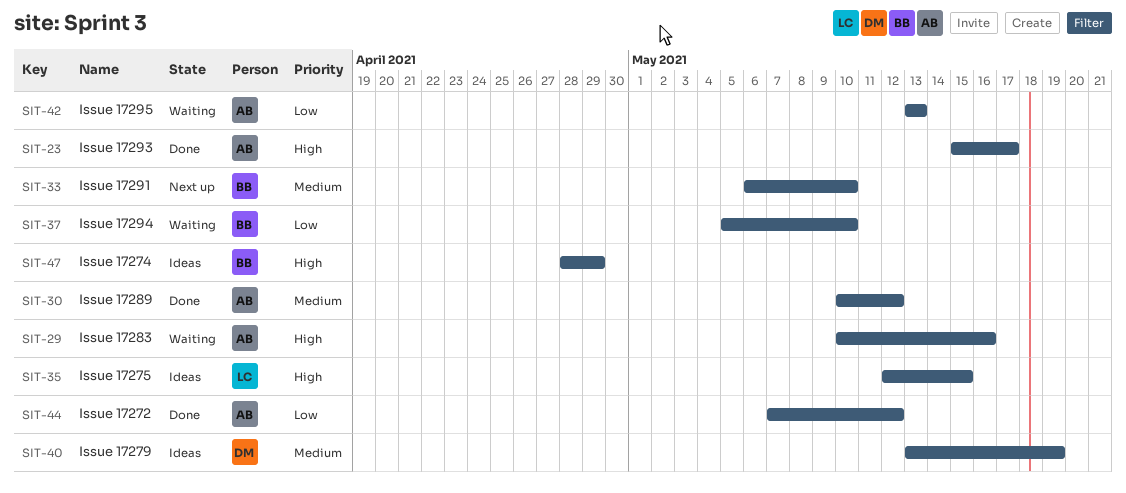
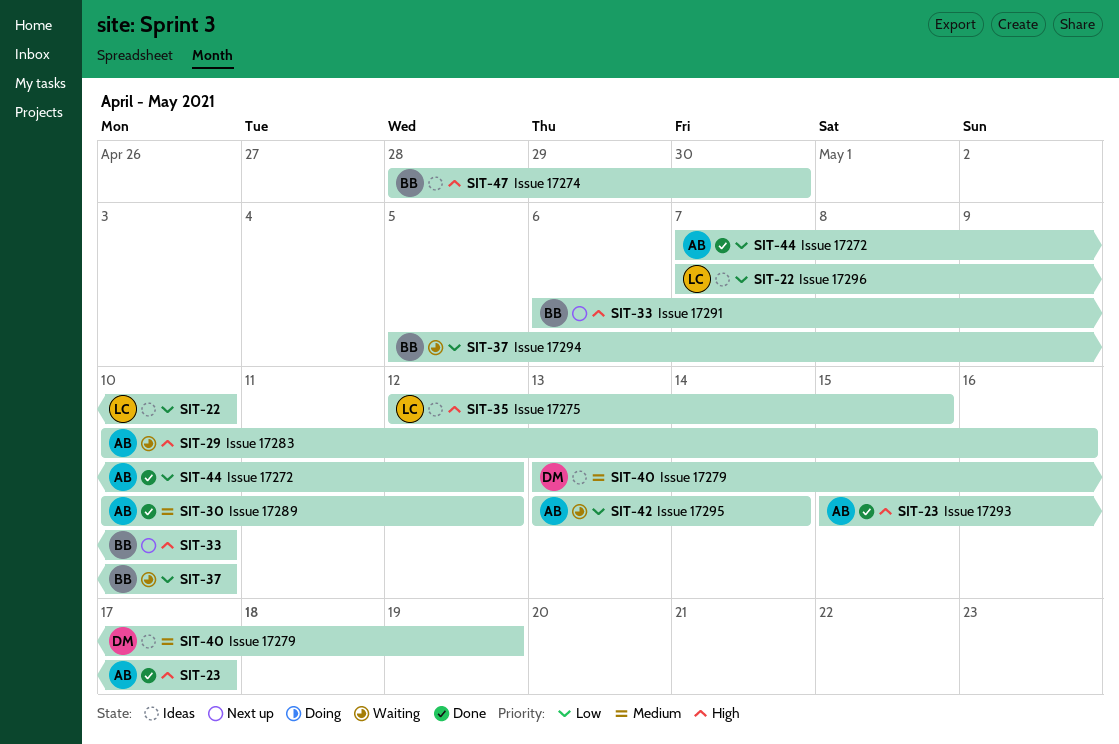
SIT-22: none -> present
SIT-33, priority: Medium -> High
SIT-42, due: May 13 -> May 14
SIT-47, due: Apr 29 -> Apr 30

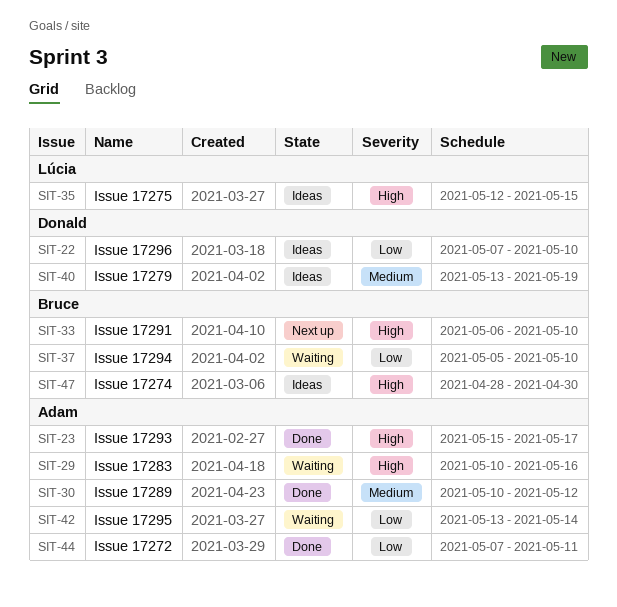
SIT-22, owner: Lúcia -> Donald
SIT-44, due: May 12 -> May 11

